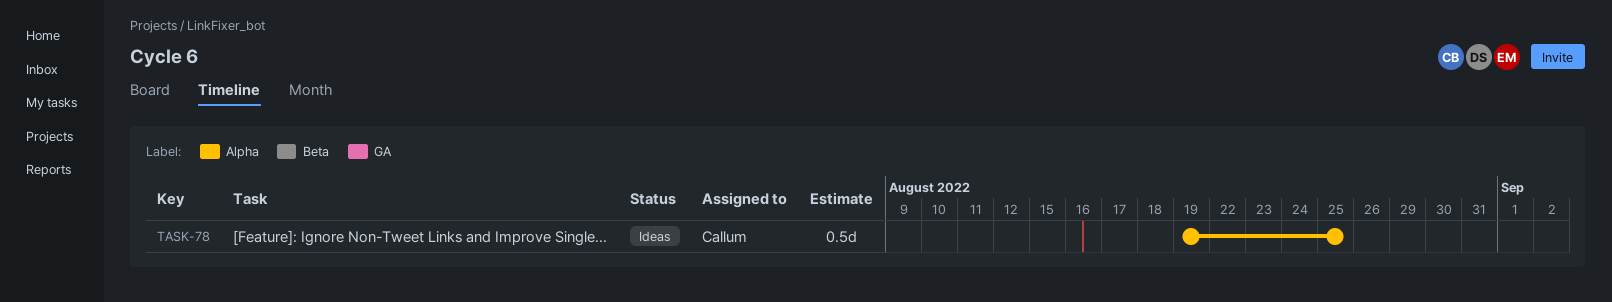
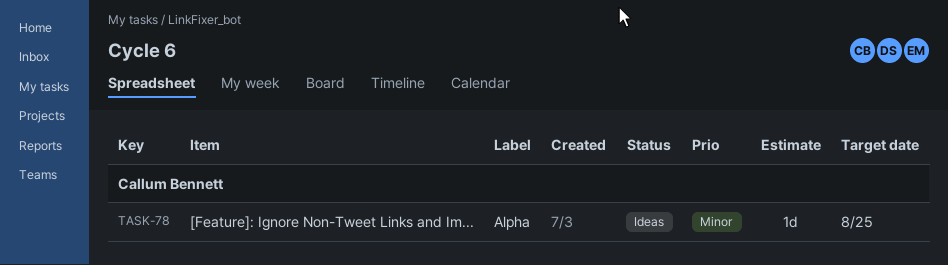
TASK-78, estimate: 0.5d -> 1d

